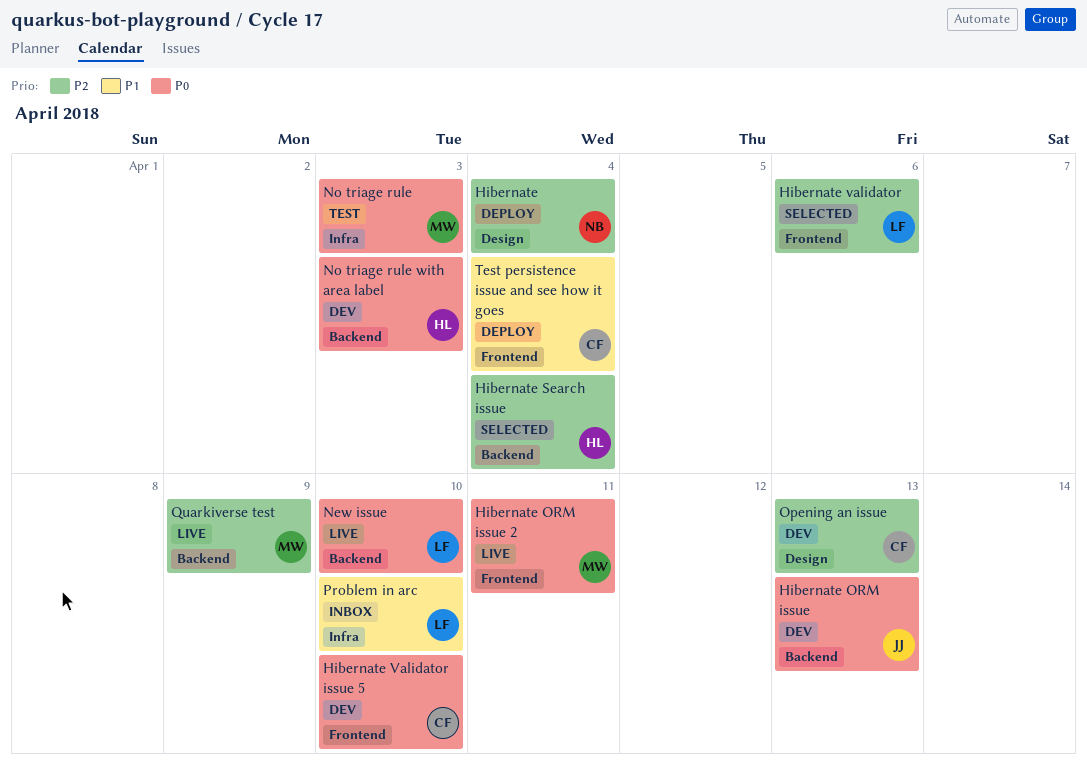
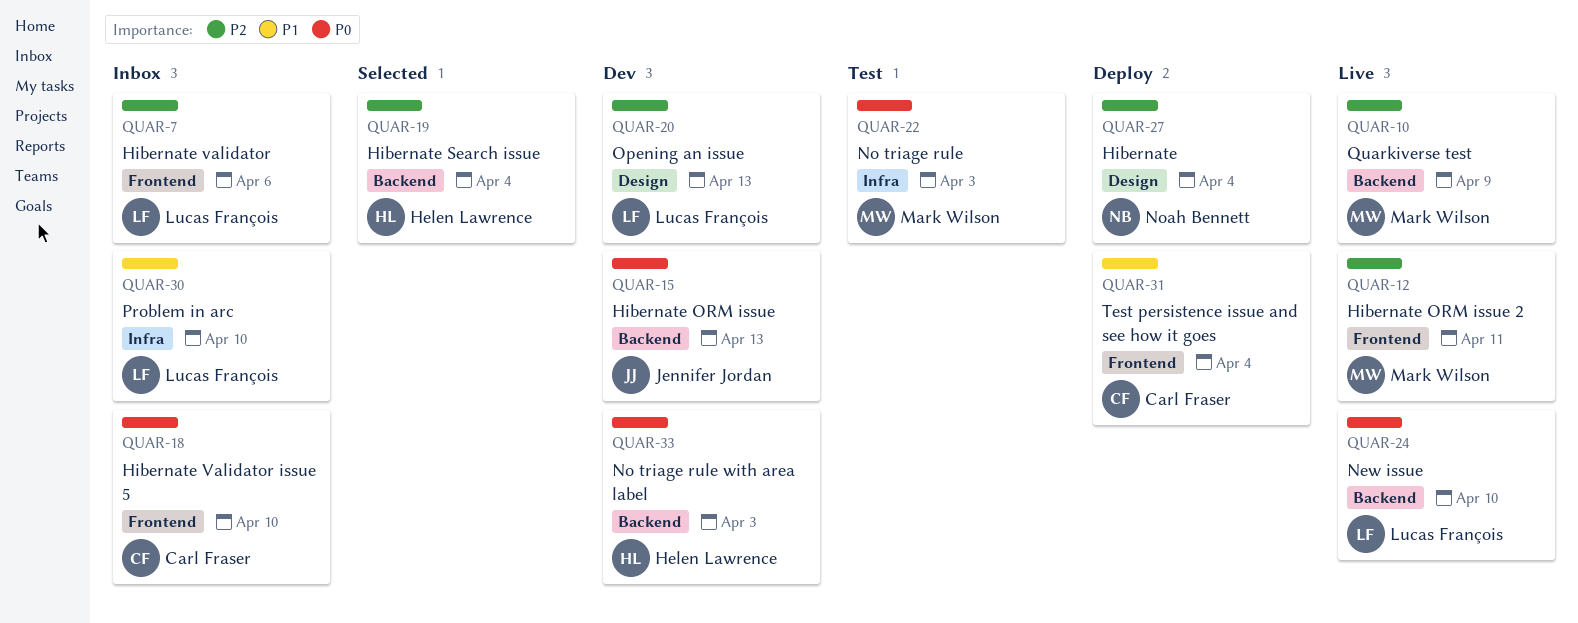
Hibernate ORM issue 2, priority: P0 -> P2
Hibernate validator, status: Selected -> Inbox
Hibernate Validator issue 5, status: Dev -> Inbox
Opening an issue, owner: Carl Fraser -> Lucas François

